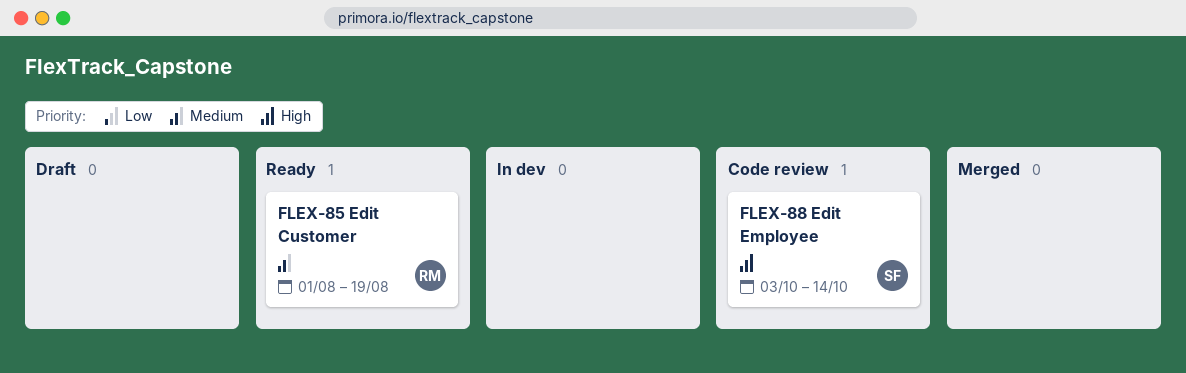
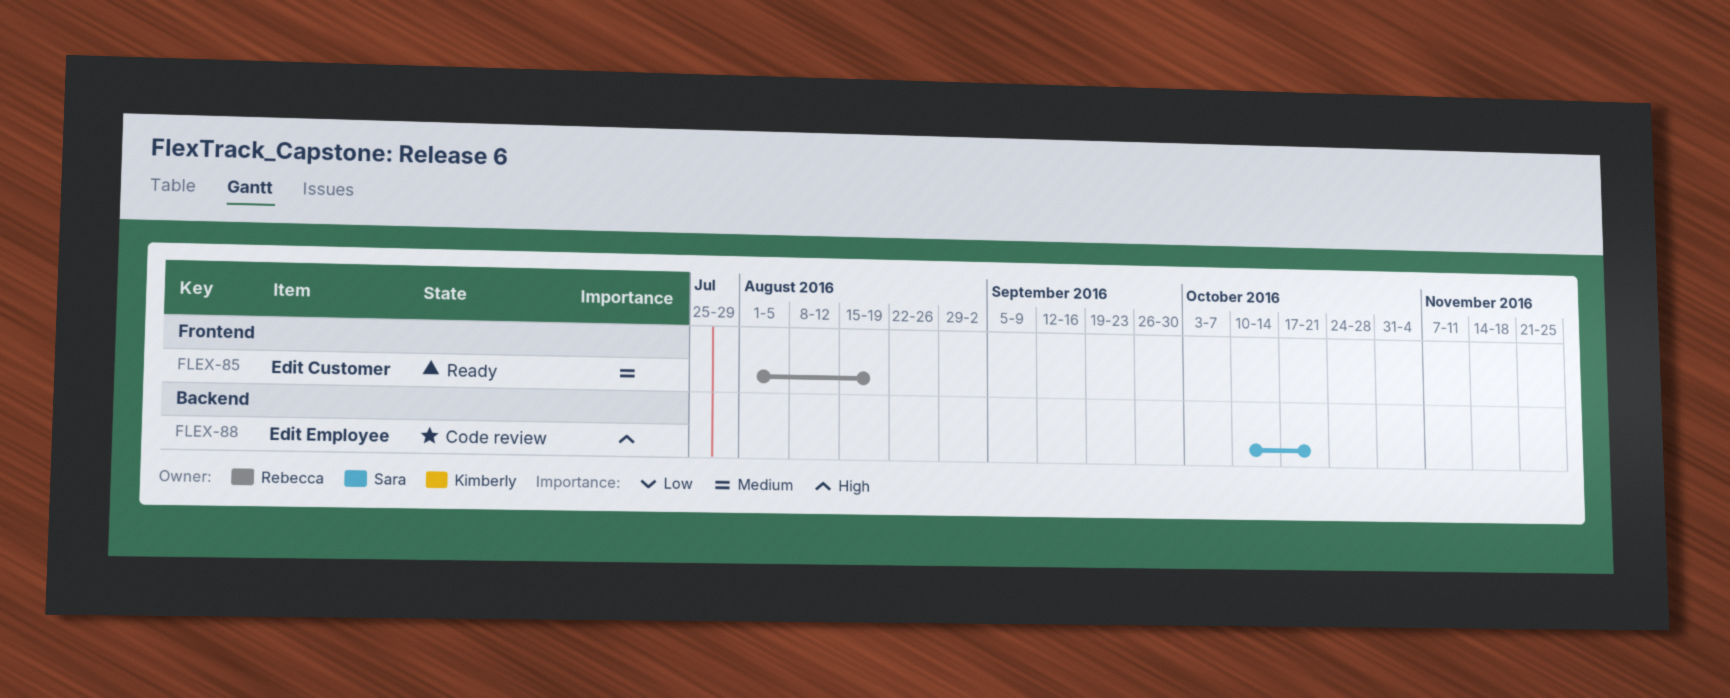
FLEX-88, start: Oct 3 -> Oct 10
FLEX-88, due: Oct 14 -> Oct 21

